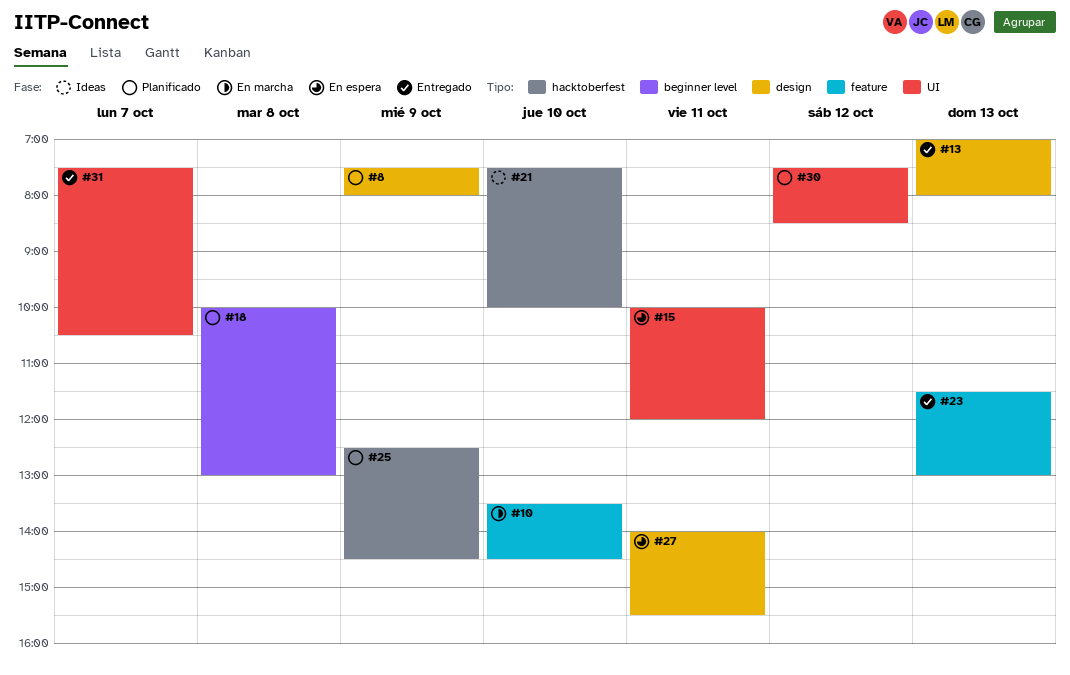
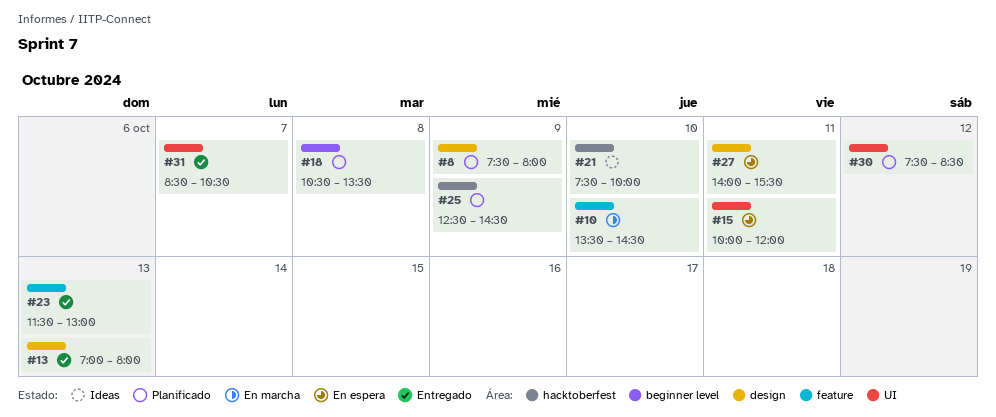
#18, begins: 10:00 -> 10:30
#18, ends: 13:00 -> 13:30
#31, begins: 07:30 -> 08:30

